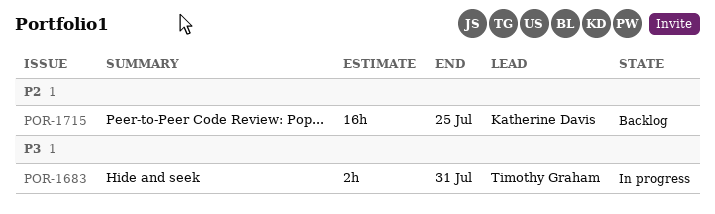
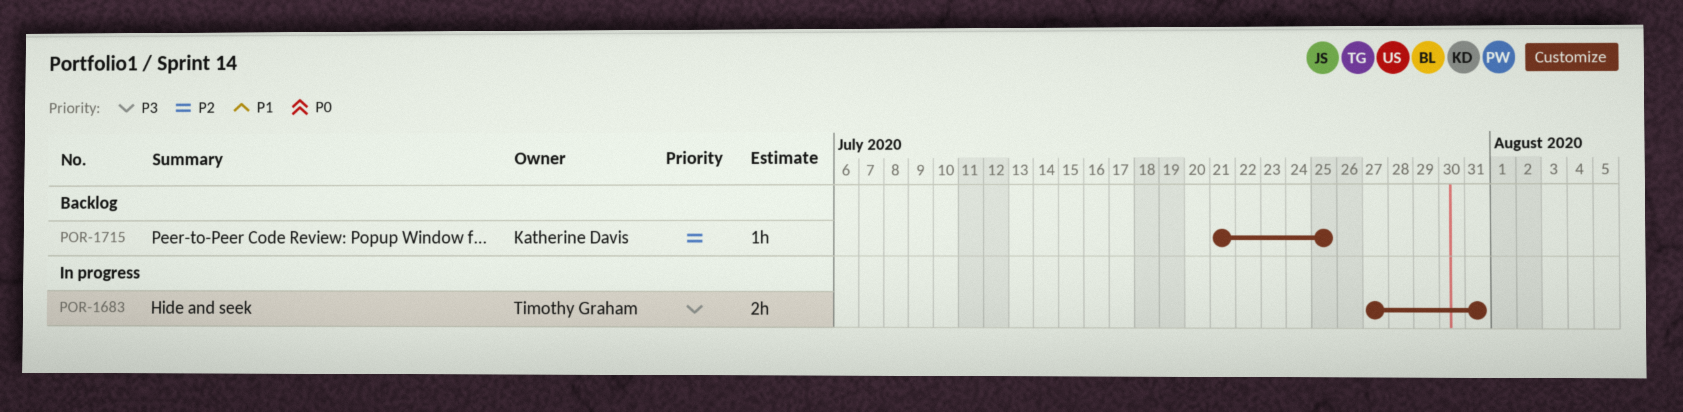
POR-1715, estimate: 16h -> 1h

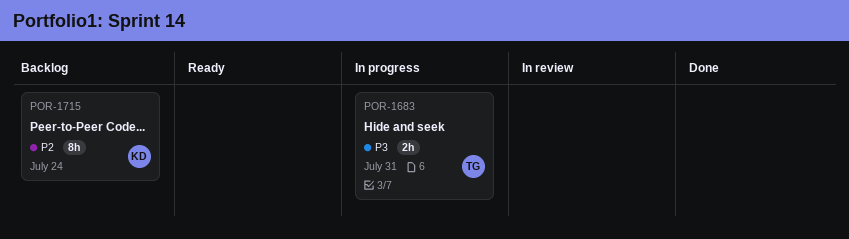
POR-1715, estimate: 1h -> 8h
POR-1715, due: Jul 25 -> Jul 24

